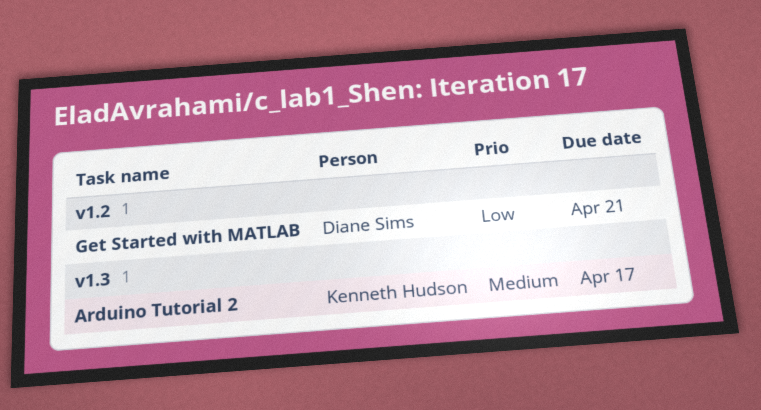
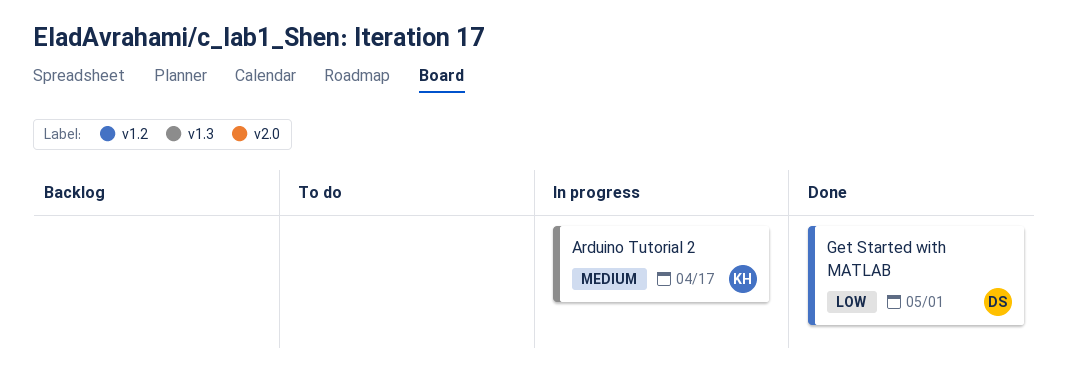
Get Started with MATLAB, due: Apr 21 -> May 1

